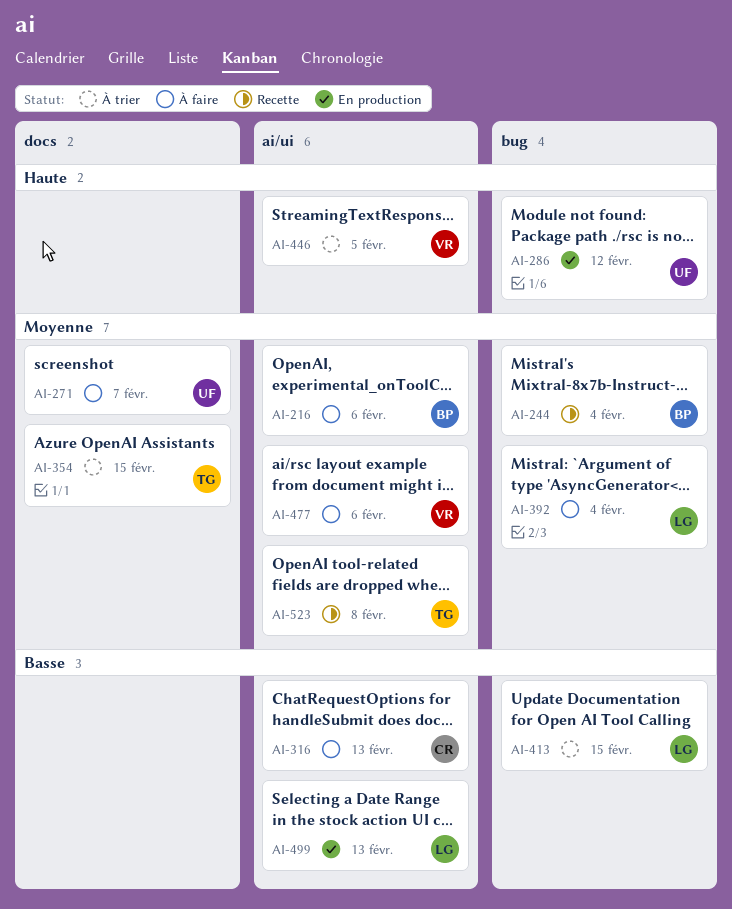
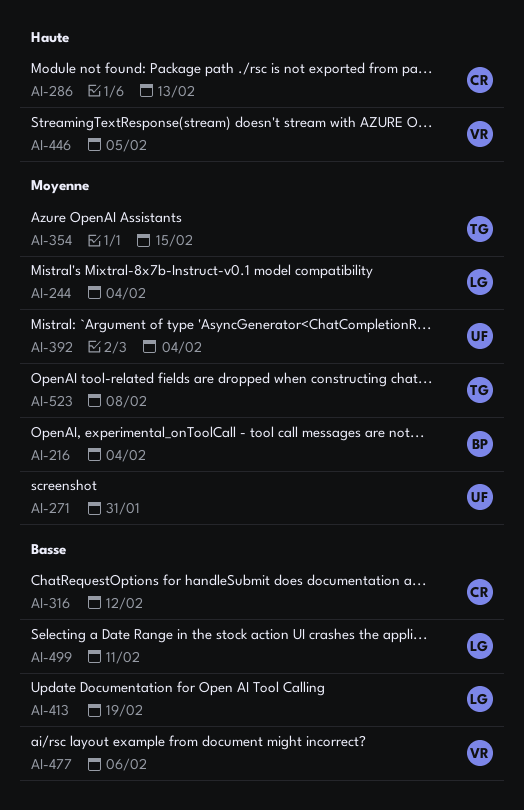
AI-216, due: Feb 6 -> Feb 4
AI-244, owner: BP -> LG
AI-271, due: Feb 7 -> Jan 31
AI-286, owner: UF -> CR
AI-286, due: Feb 12 -> Feb 13
AI-316, due: Feb 13 -> Feb 12
AI-392, owner: LG -> UF
AI-413, due: Feb 15 -> Feb 19
AI-477, priority: Moyenne -> Basse
AI-499, due: Feb 13 -> Feb 11

